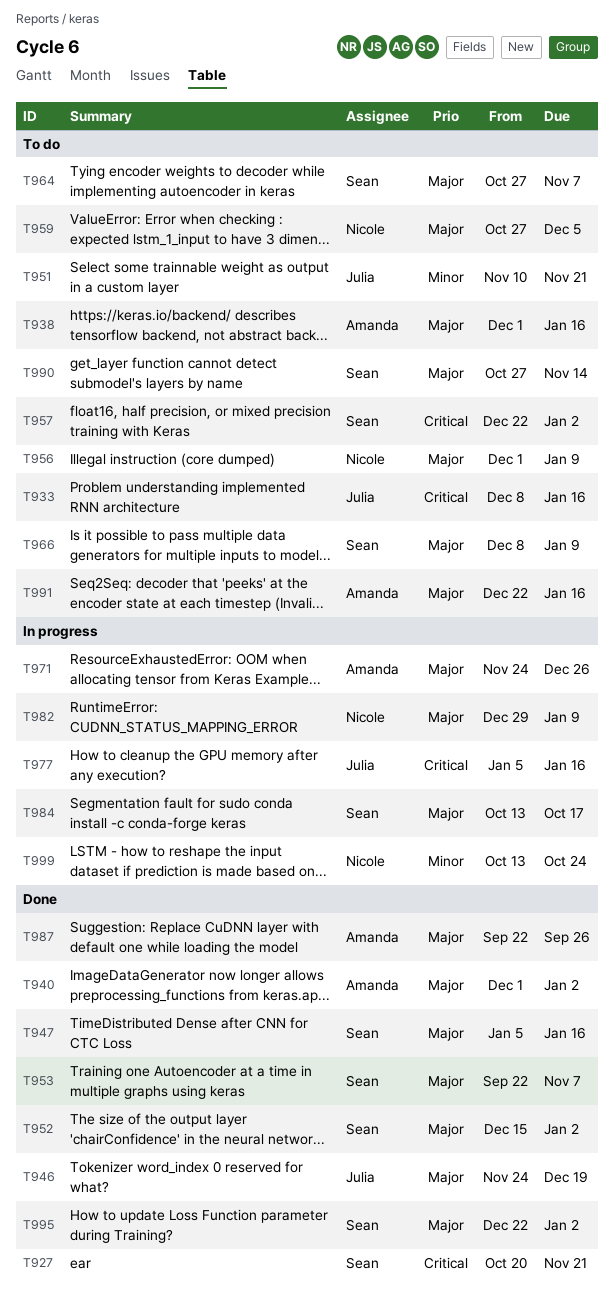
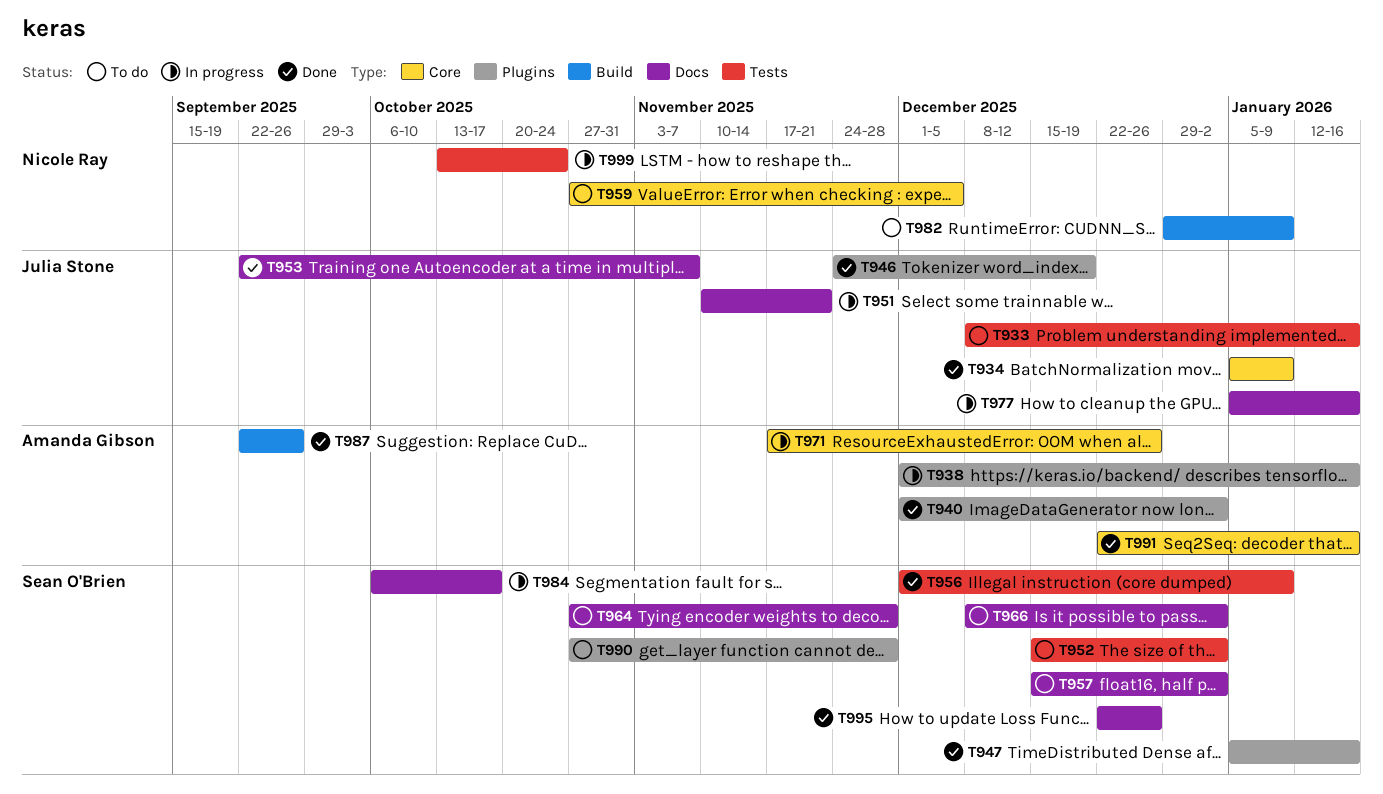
T927: present -> none
T934: none -> present
T938, status: To do -> In progress
T951, status: To do -> In progress
T952, status: Done -> To do
T953, owner: Sean O'Brien -> Julia Stone
T956, status: To do -> Done
T956, owner: Nicole Ray -> Sean O'Brien
T957, start: Dec 22 -> Dec 15
T964, due: Nov 7 -> Nov 28
T966, due: Jan 9 -> Jan 2
T971, start: Nov 24 -> Nov 17
T982, status: In progress -> To do
T984, start: Oct 13 -> Oct 6
T990, due: Nov 14 -> Nov 28
T991, status: To do -> Done
T995, due: Jan 2 -> Dec 26

